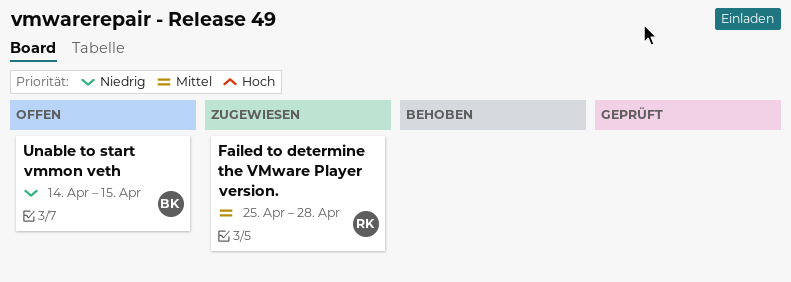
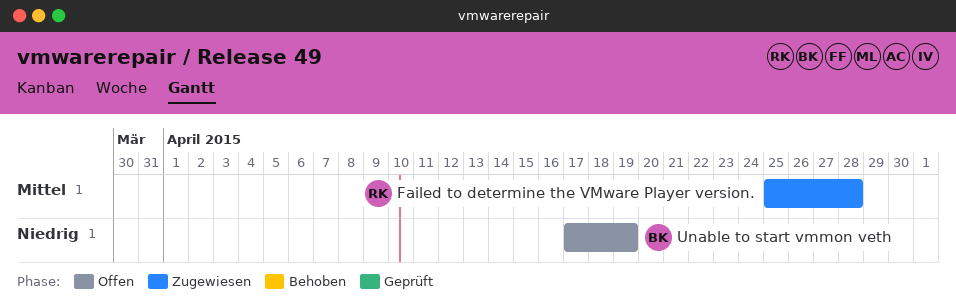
Unable to start vmmon veth, start: Apr 14 -> Apr 17
Unable to start vmmon veth, due: Apr 15 -> Apr 19

